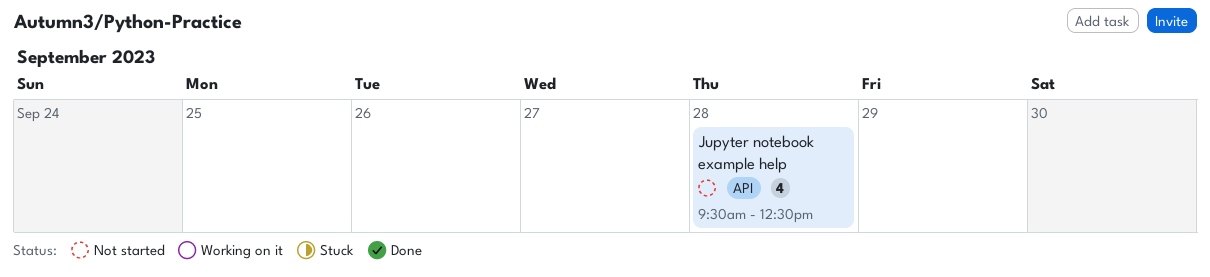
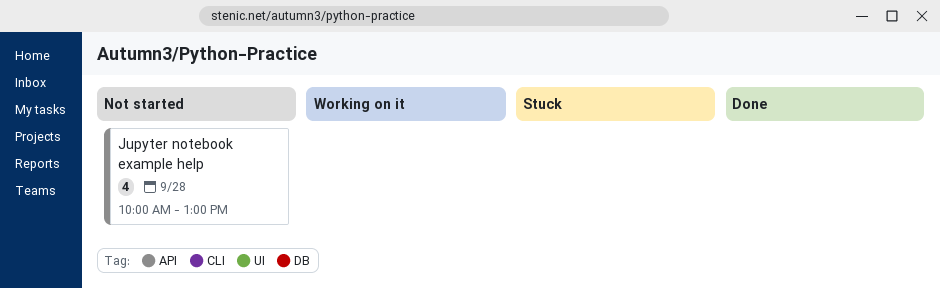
Jupyter notebook example help, begins: 09:30 -> 10:00
Jupyter notebook example help, ends: 12:30 -> 13:00

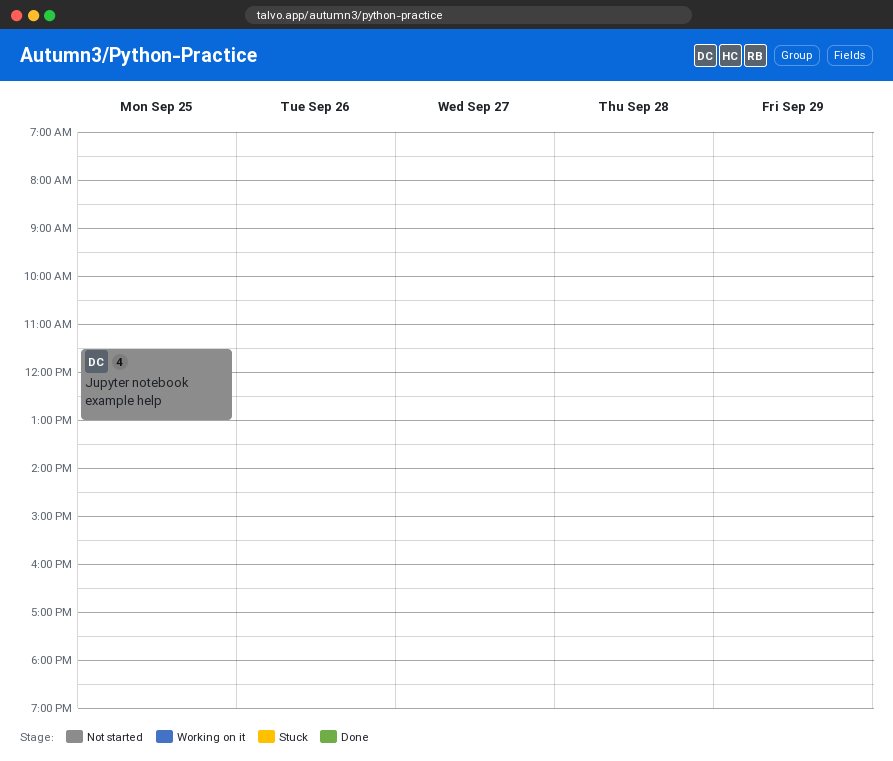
Jupyter notebook example help, day: Sep 28 -> Sep 25
Jupyter notebook example help, begins: 10:00 -> 11:30

